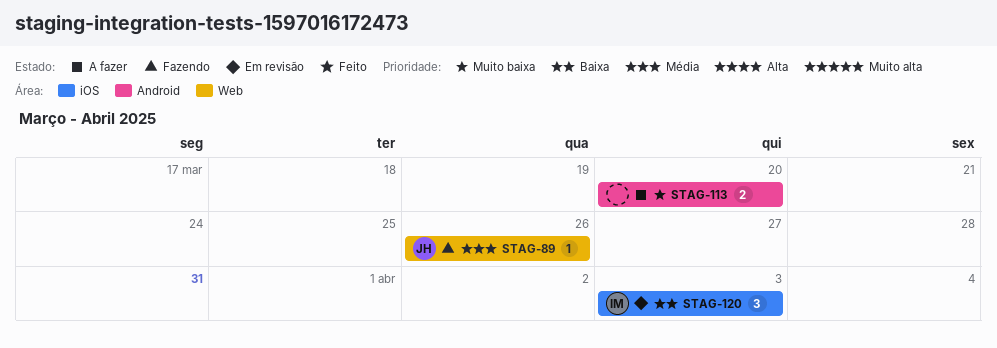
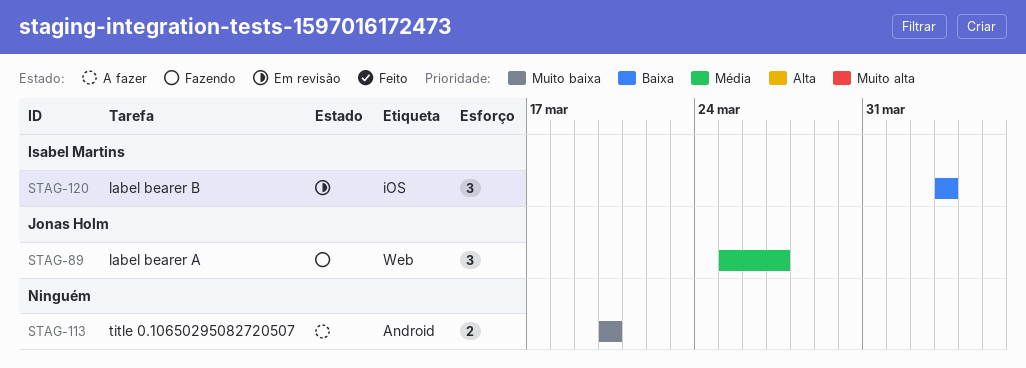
STAG-89, estimate: 1 -> 3
STAG-89, start: Mar 26 -> Mar 25
STAG-89, due: Mar 26 -> Mar 27

